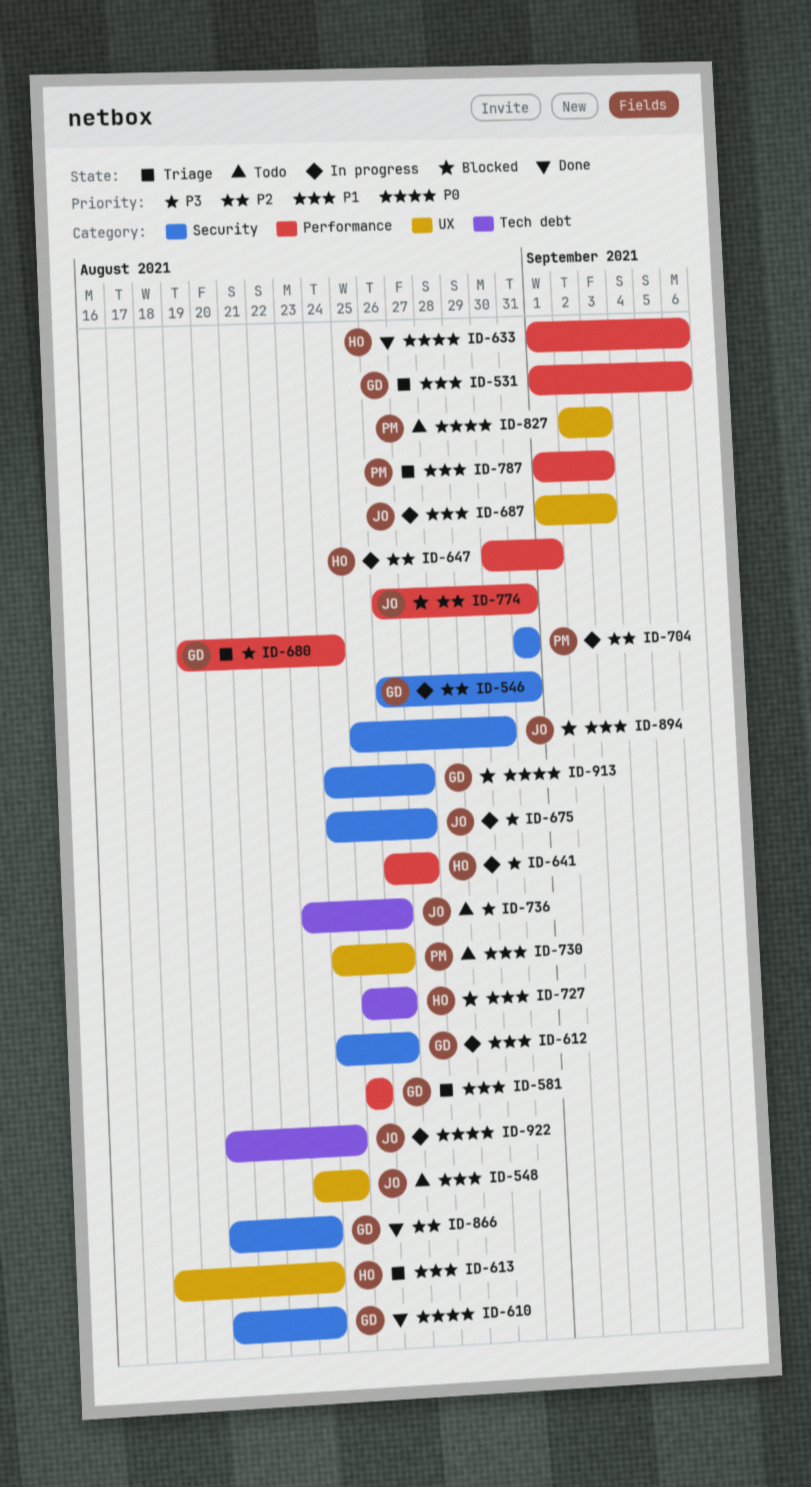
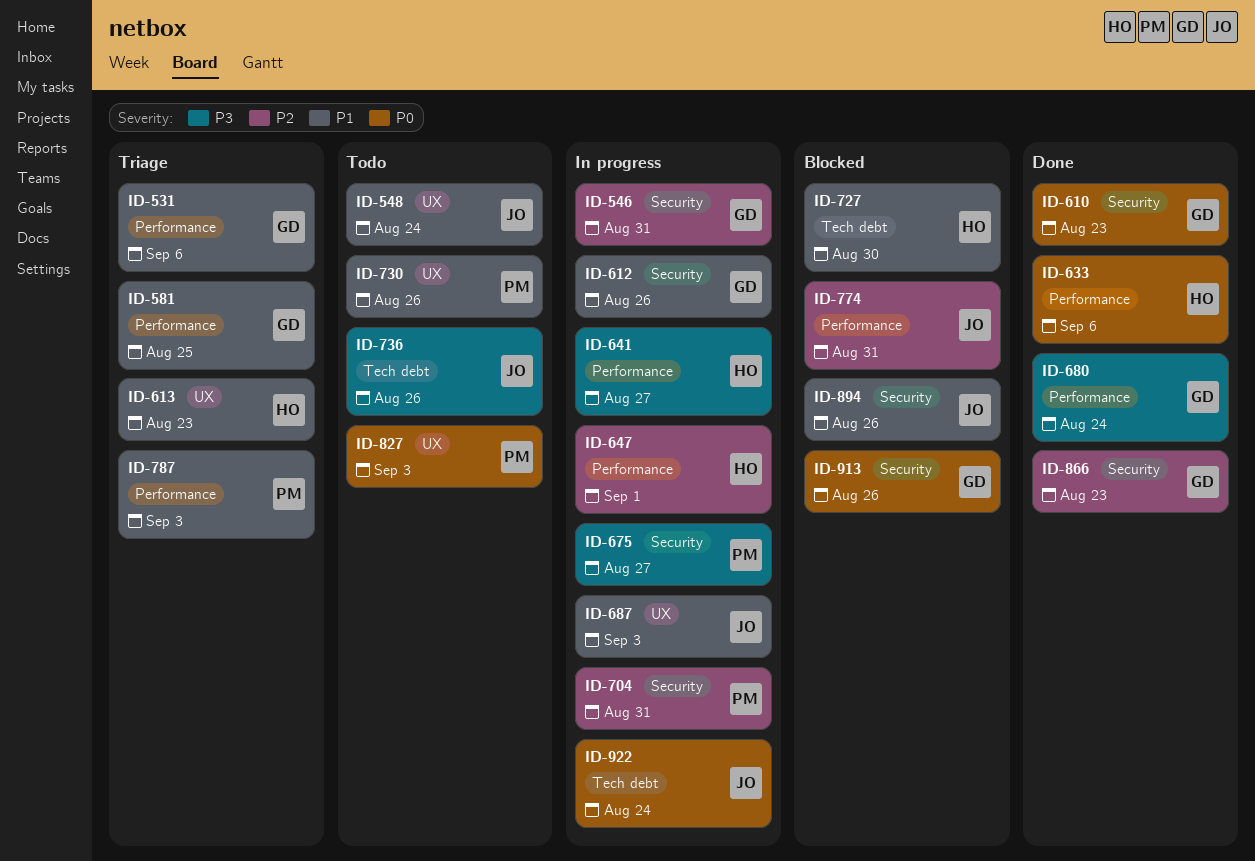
ID-675, owner: JO -> PM
ID-680, status: Triage -> Done
ID-727, due: Aug 26 -> Aug 30
ID-894, due: Aug 30 -> Aug 26
ID-913, due: Aug 27 -> Aug 26

